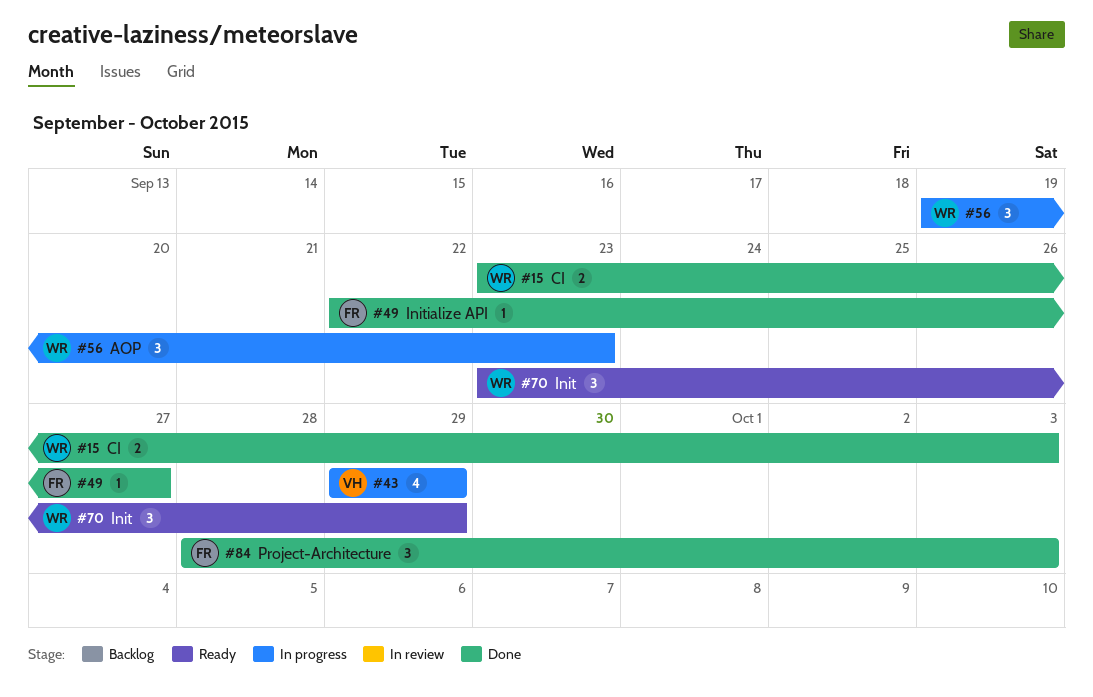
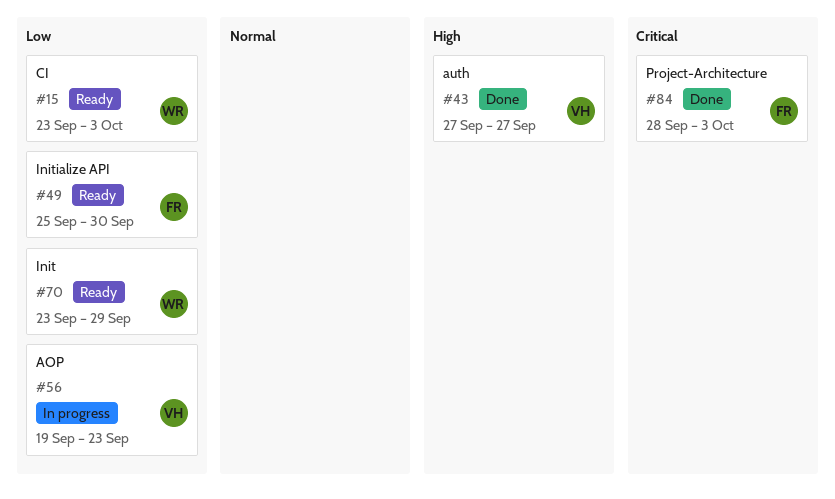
#15, status: Done -> Ready
#43, status: In progress -> Done
#43, start: Sep 29 -> Sep 27
#43, due: Sep 29 -> Sep 27
#49, status: Done -> Ready
#49, start: Sep 22 -> Sep 25
#49, due: Sep 27 -> Sep 30
#56, owner: WR -> VH

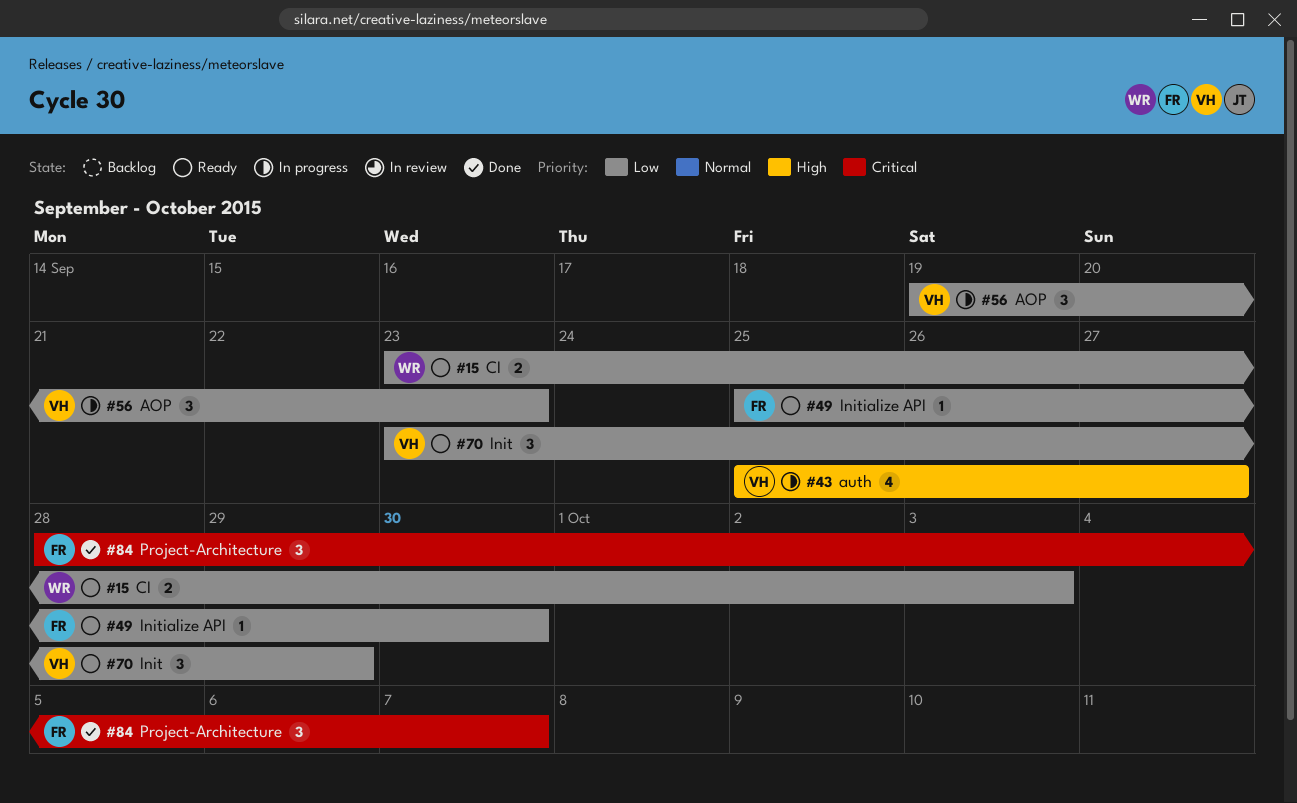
#43, status: Done -> In progress
#43, start: Sep 27 -> Sep 25
#70, owner: WR -> VH
#84, due: Oct 3 -> Oct 7

